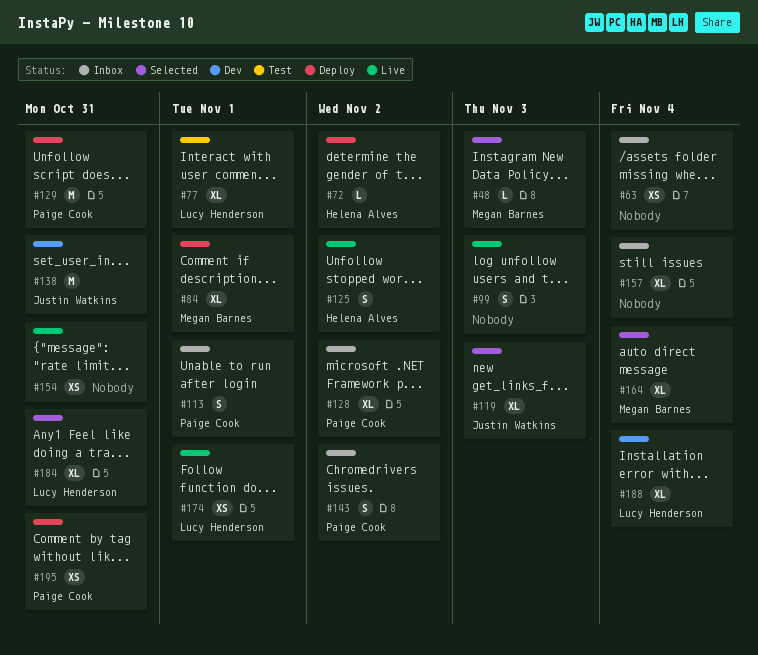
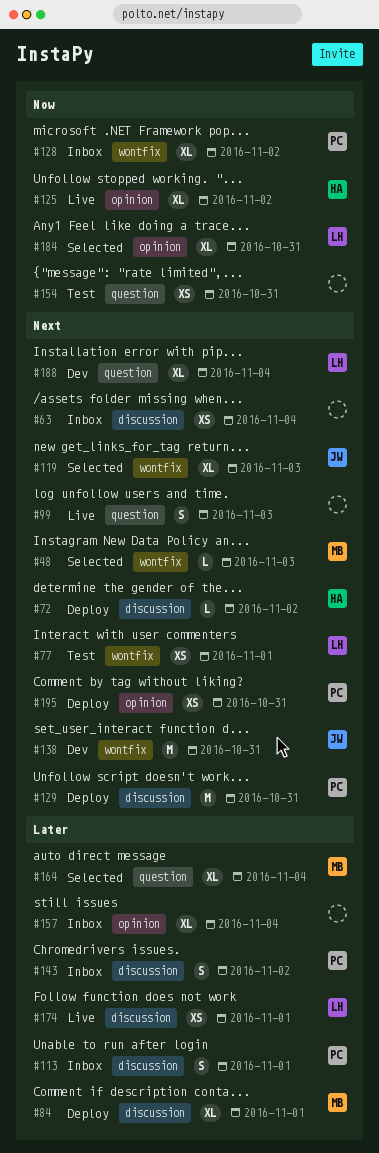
#77, estimate: XL -> XS
#125, estimate: S -> XL
#154, status: Live -> Test

